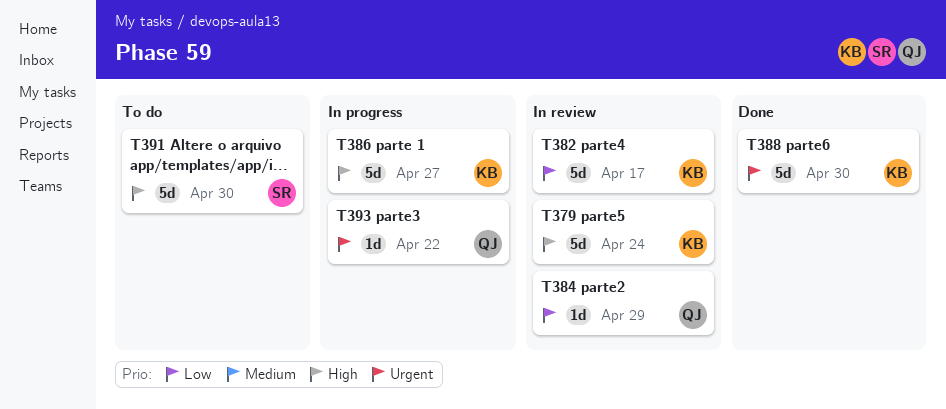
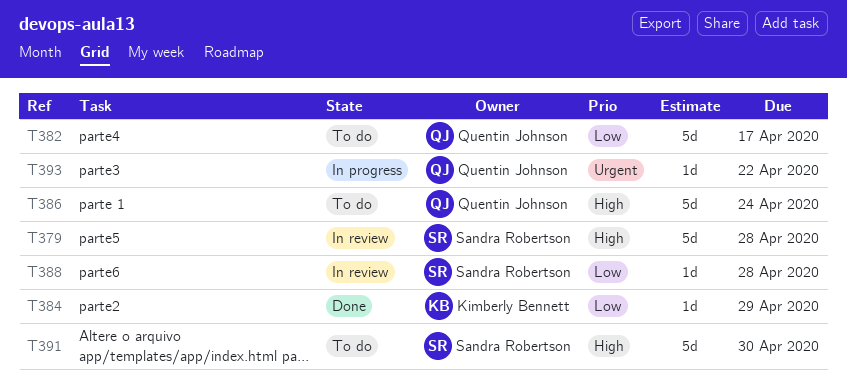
T379, owner: Kimberly Bennett -> Sandra Robertson
T379, due: Apr 24 -> Apr 28
T382, status: In review -> To do
T382, owner: Kimberly Bennett -> Quentin Johnson
T384, status: In review -> Done
T384, owner: Quentin Johnson -> Kimberly Bennett
T386, status: In progress -> To do
T386, owner: Kimberly Bennett -> Quentin Johnson
T386, due: Apr 27 -> Apr 24
T388, status: Done -> In review
T388, owner: Kimberly Bennett -> Sandra Robertson
T388, priority: Urgent -> Low
T388, estimate: 5d -> 1d
T388, due: Apr 30 -> Apr 28

